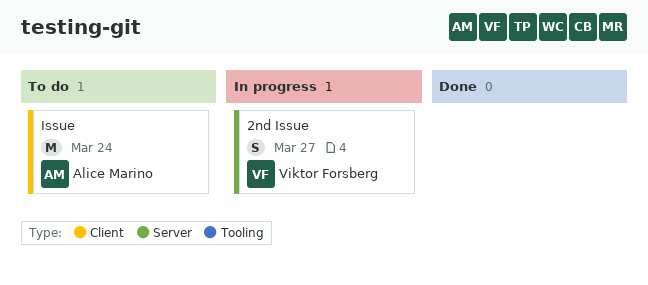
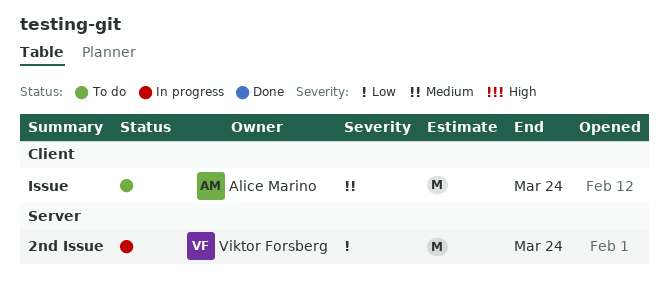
2nd Issue, estimate: S -> M
2nd Issue, due: Mar 27 -> Mar 24

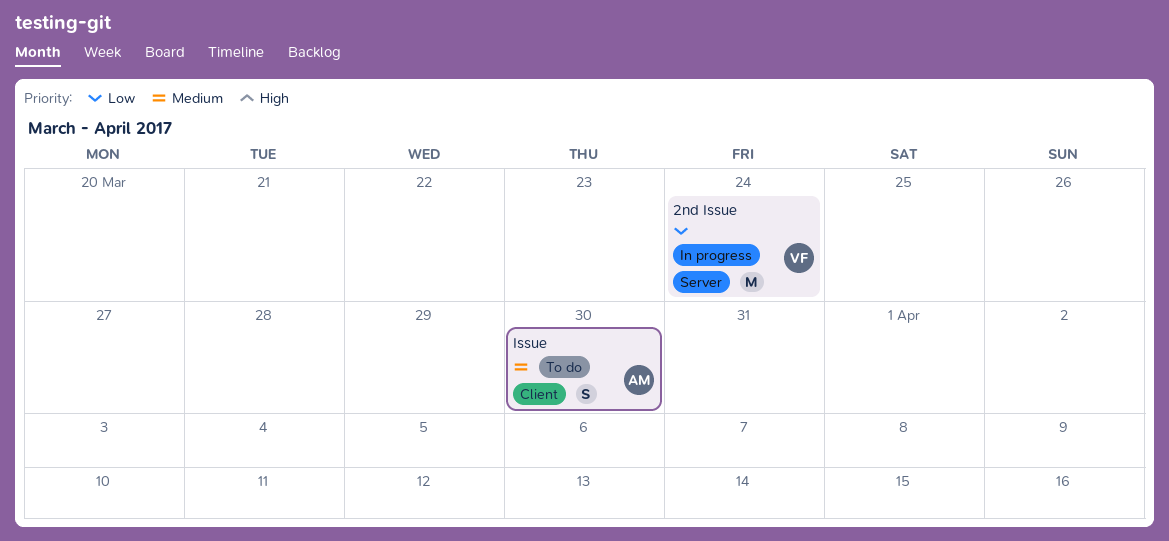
Issue, estimate: M -> S
Issue, due: Mar 24 -> Mar 30

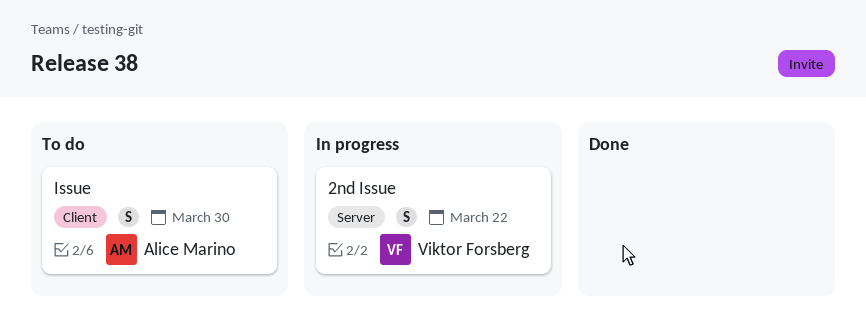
2nd Issue, estimate: M -> S
2nd Issue, due: Mar 24 -> Mar 22

